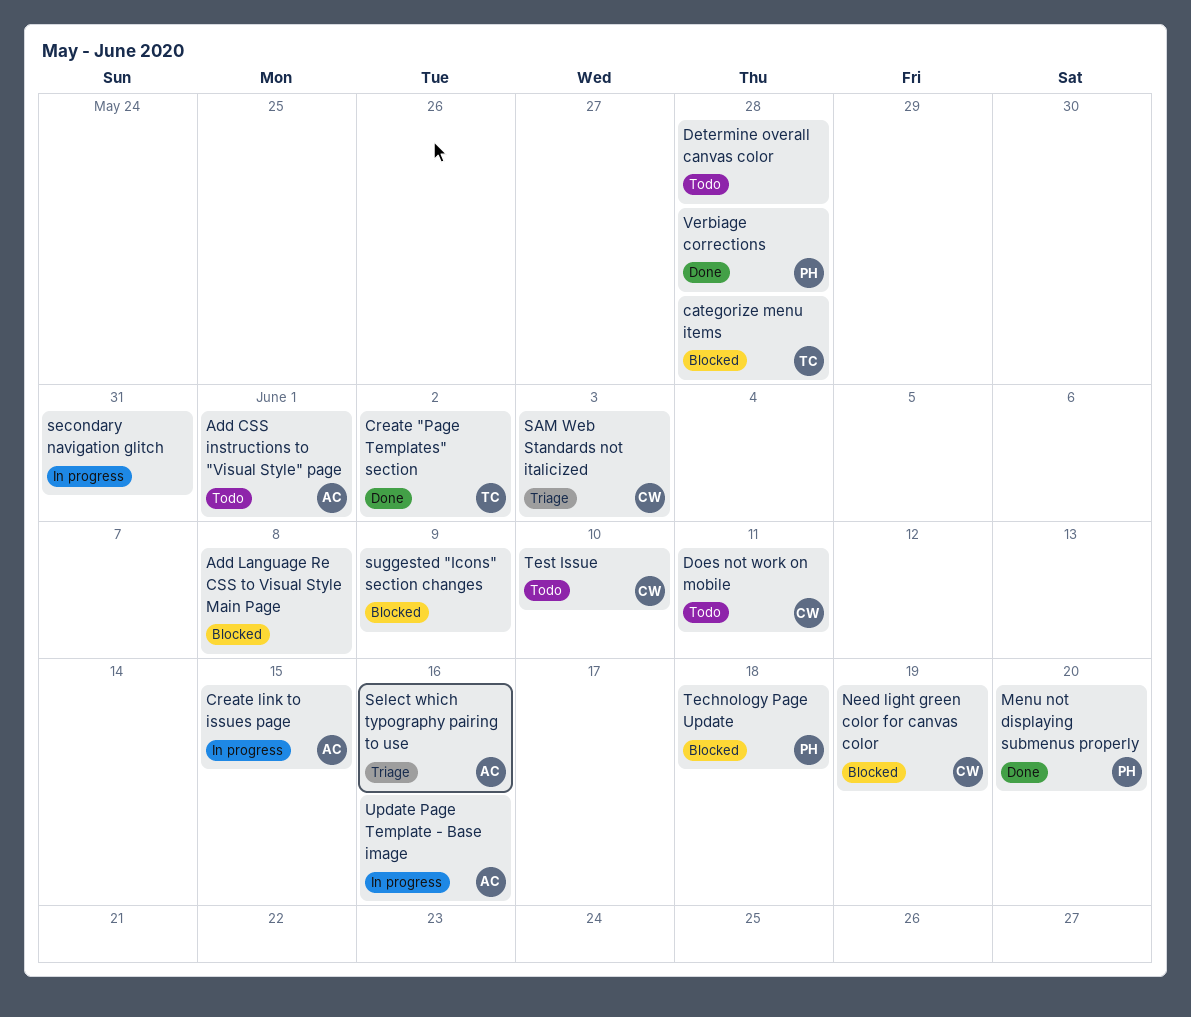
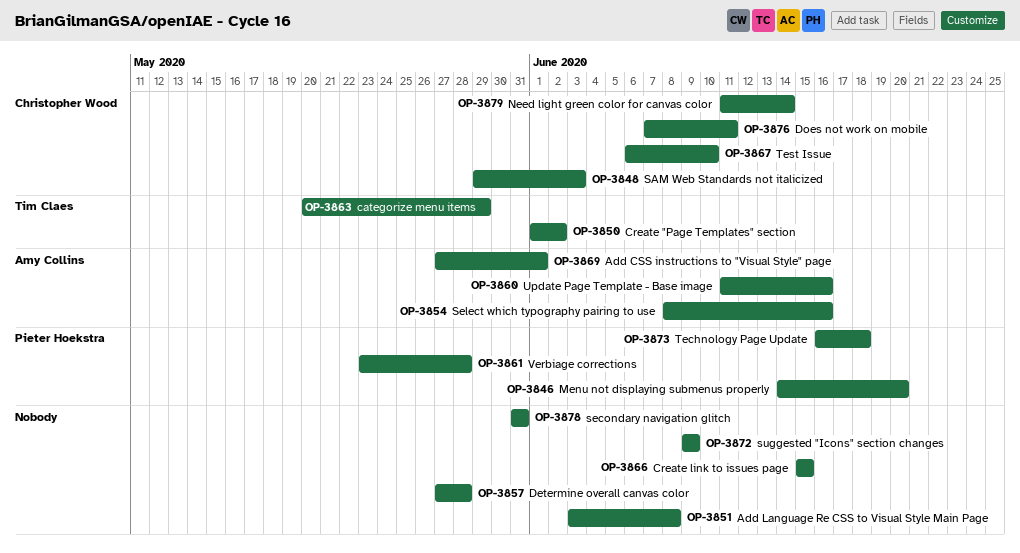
categorize menu items, due: May 28 -> May 29
Create link to issues page, owner: Amy Collins -> none
Need light green color for canvas color, due: Jun 19 -> Jun 14

